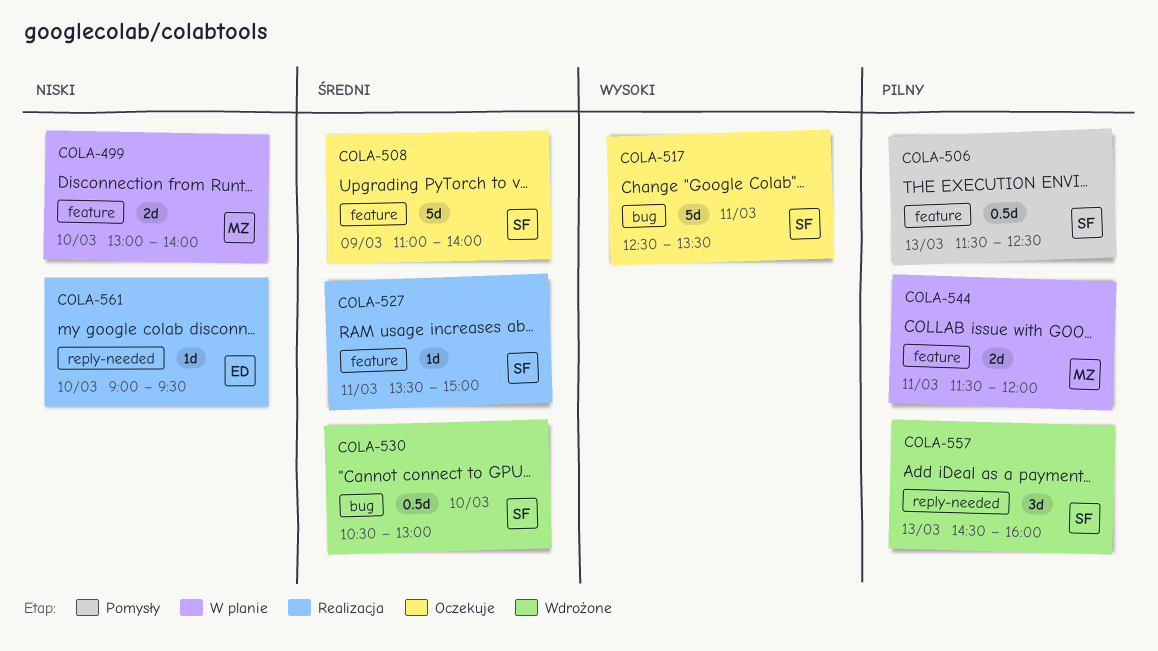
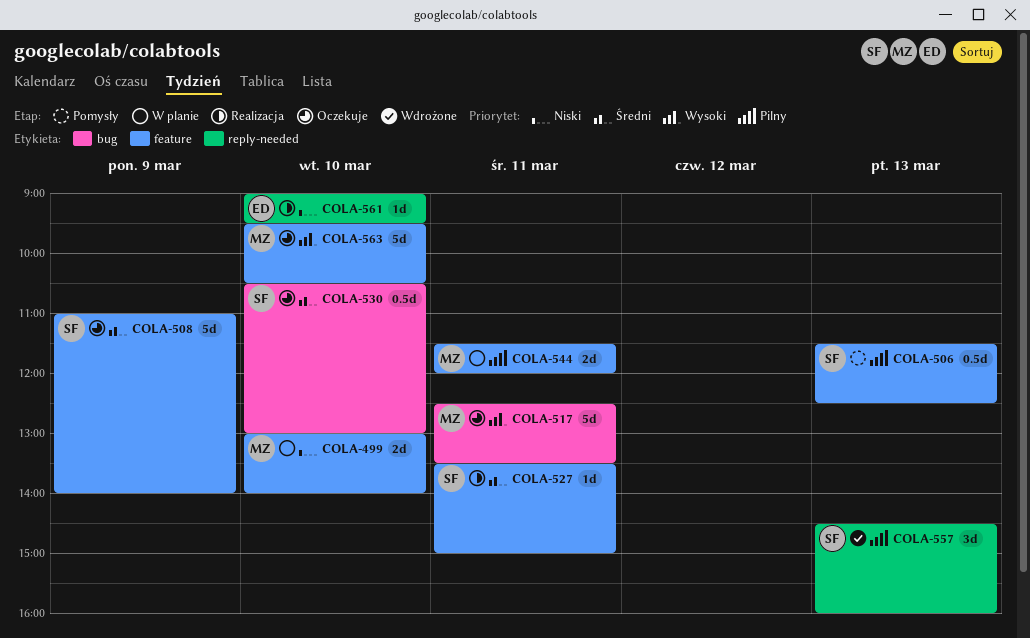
COLA-517, owner: SF -> MZ
COLA-530, status: Wdrożone -> Oczekuje
COLA-563: none -> present

